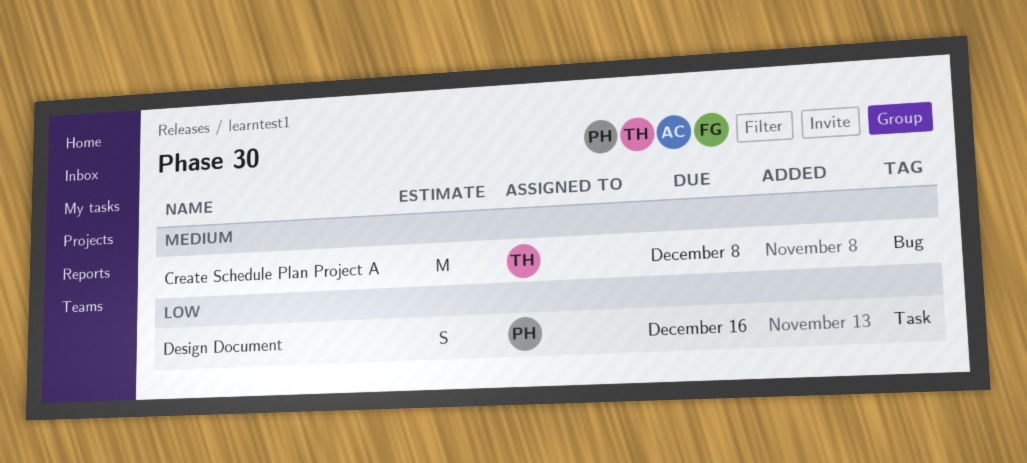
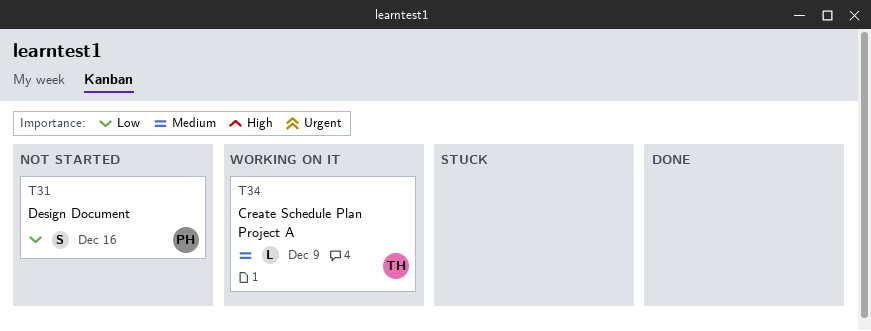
Create Schedule Plan Project A, estimate: M -> L
Create Schedule Plan Project A, due: Dec 8 -> Dec 9

